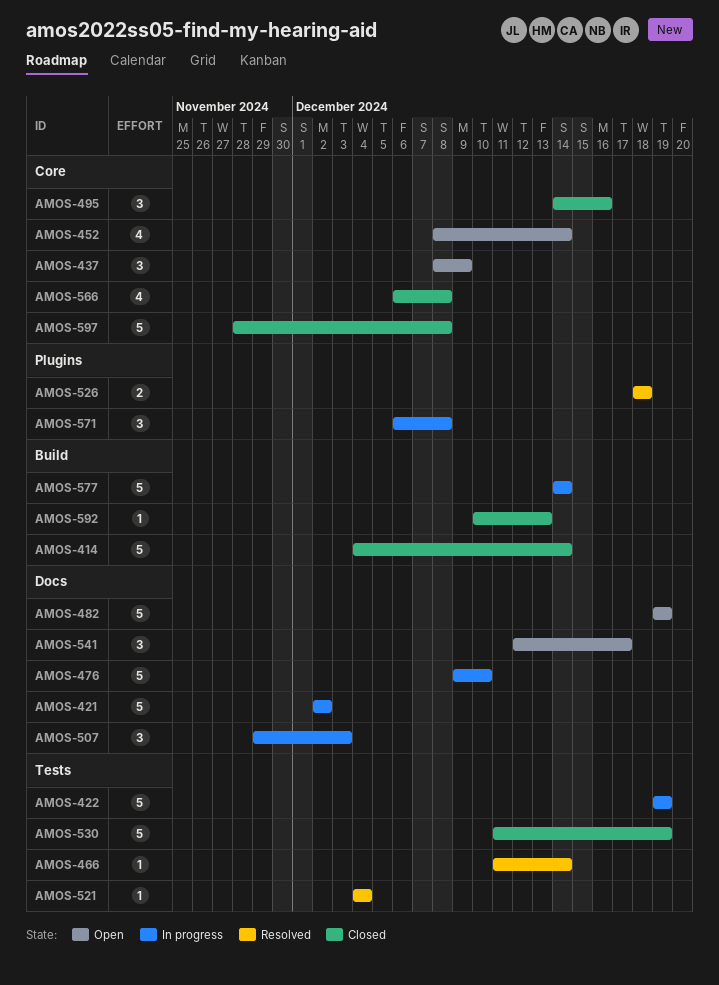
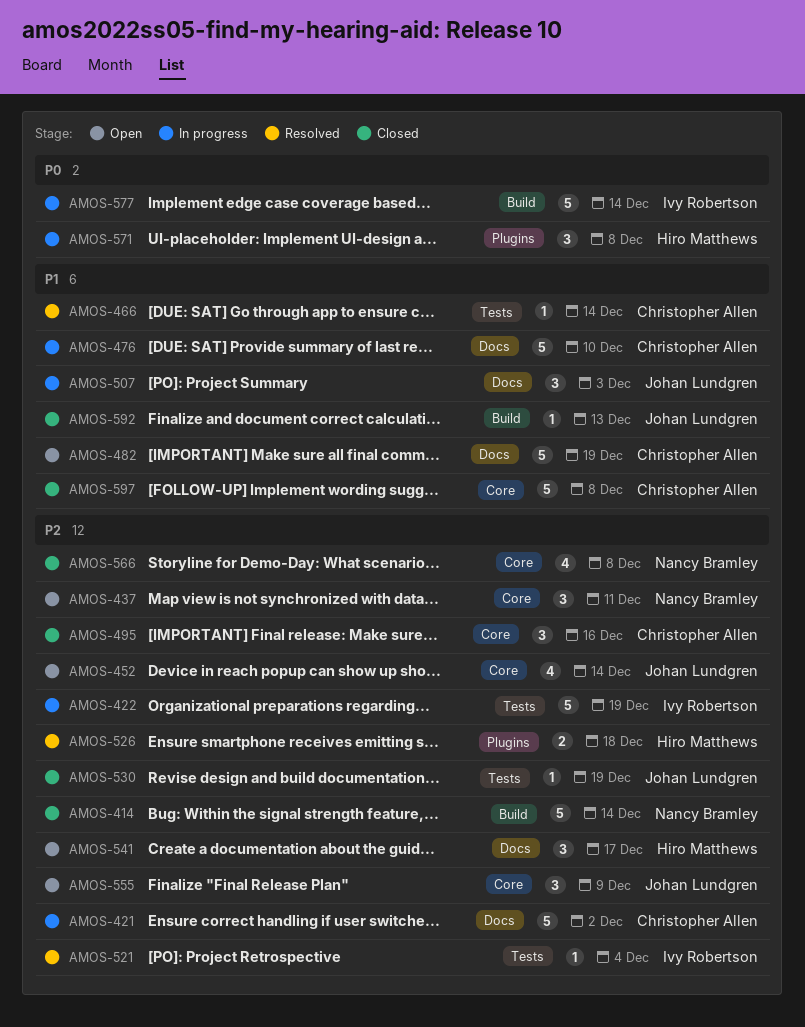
AMOS-437, due: Dec 9 -> Dec 11
AMOS-530, estimate: 5 -> 1
AMOS-555: none -> present

